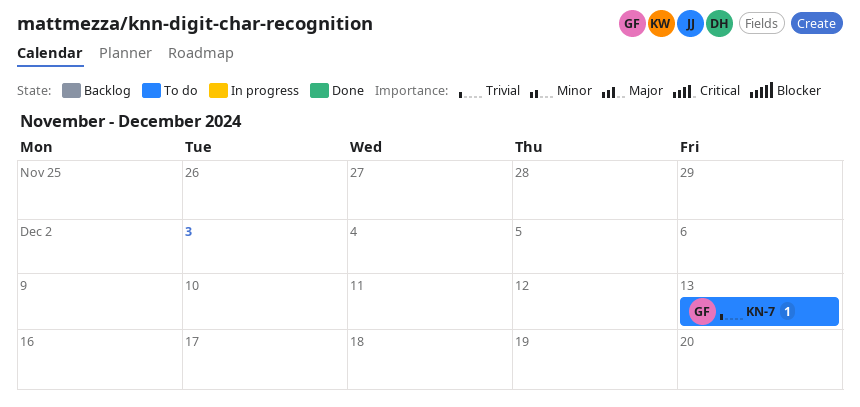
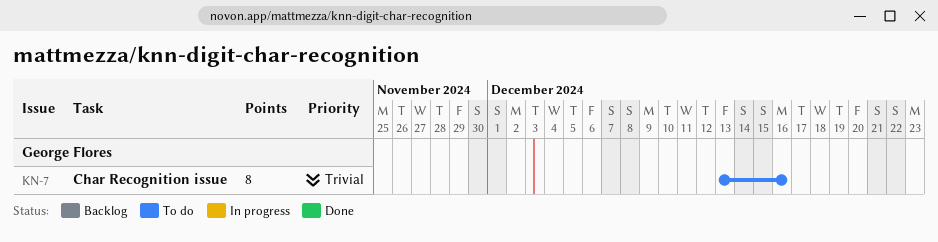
KN-7, estimate: 1 -> 8
KN-7, due: Dec 13 -> Dec 16

